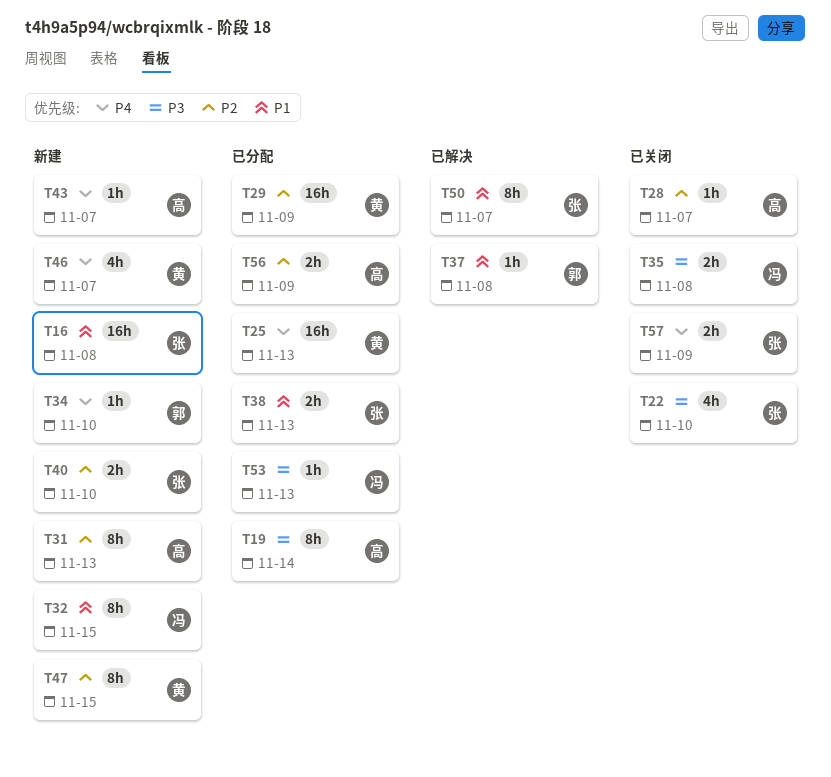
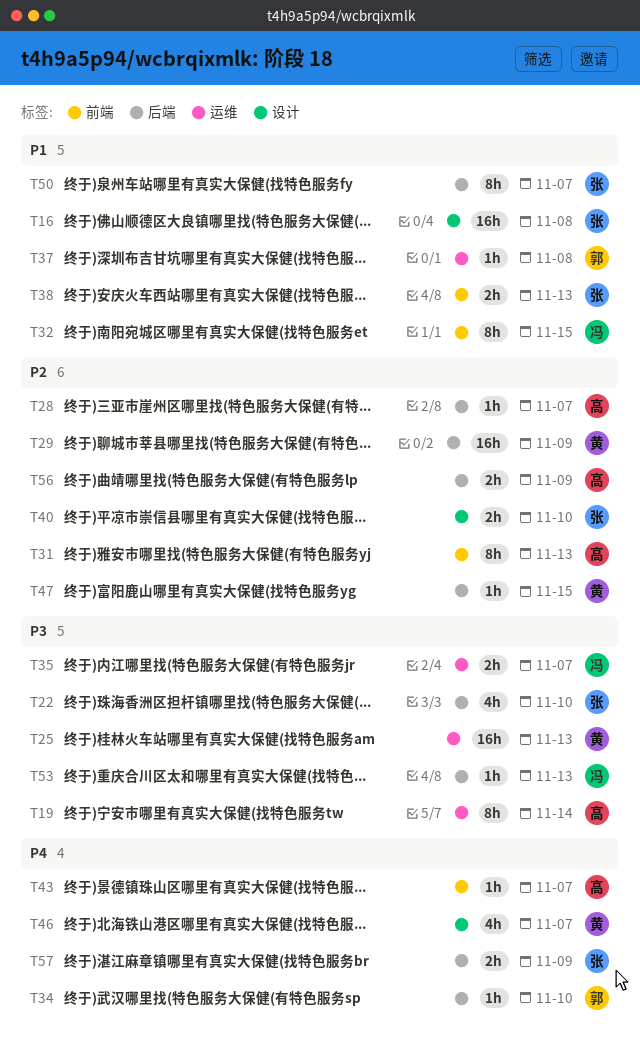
T25, priority: P4 -> P3
T35, due: Nov 8 -> Nov 7
T47, estimate: 8h -> 1h

